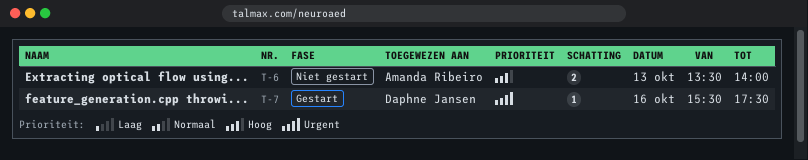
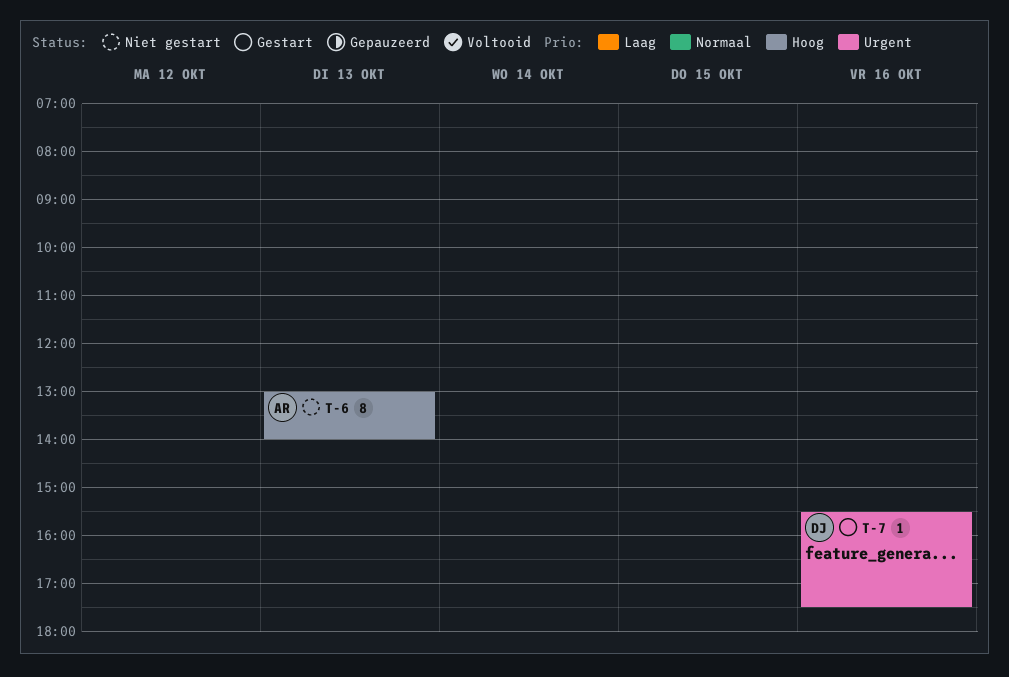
T-6, estimate: 2 -> 8
T-6, begins: 13:30 -> 13:00

